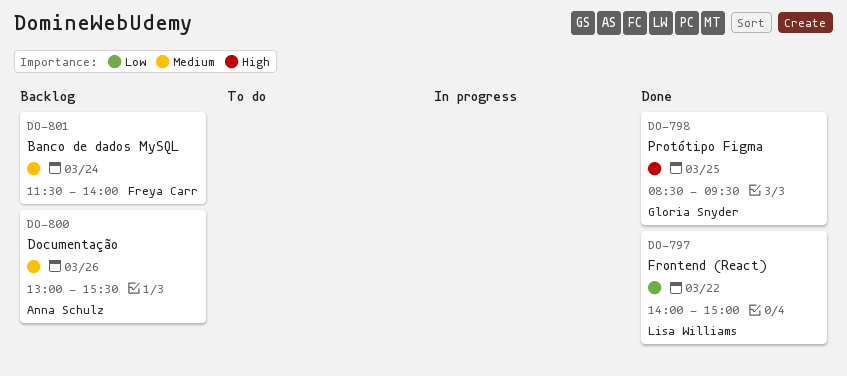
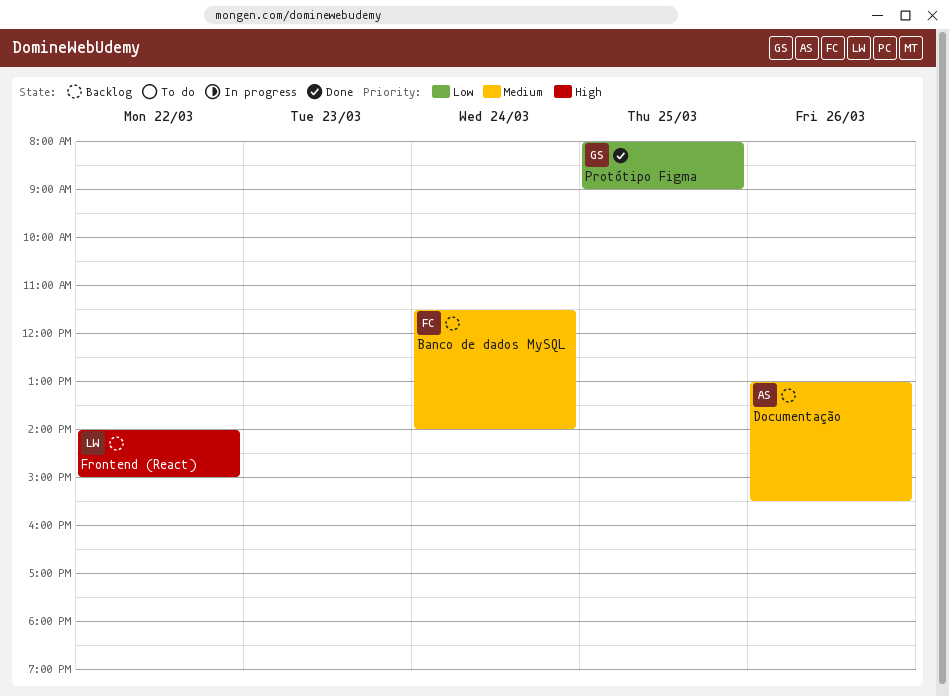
Frontend (React), status: Done -> Backlog
Frontend (React), priority: Low -> High
Protótipo Figma, priority: High -> Low
Protótipo Figma, begins: 08:30 -> 08:00
Protótipo Figma, ends: 09:30 -> 09:00

